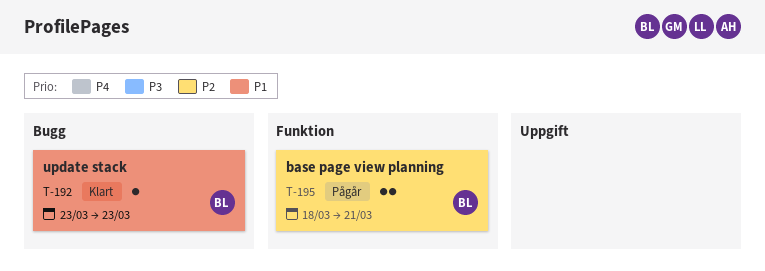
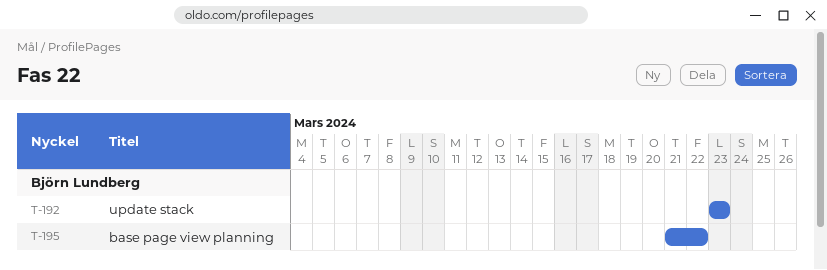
T-195, start: Mar 18 -> Mar 21
T-195, due: Mar 21 -> Mar 22

